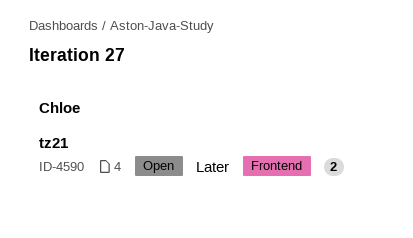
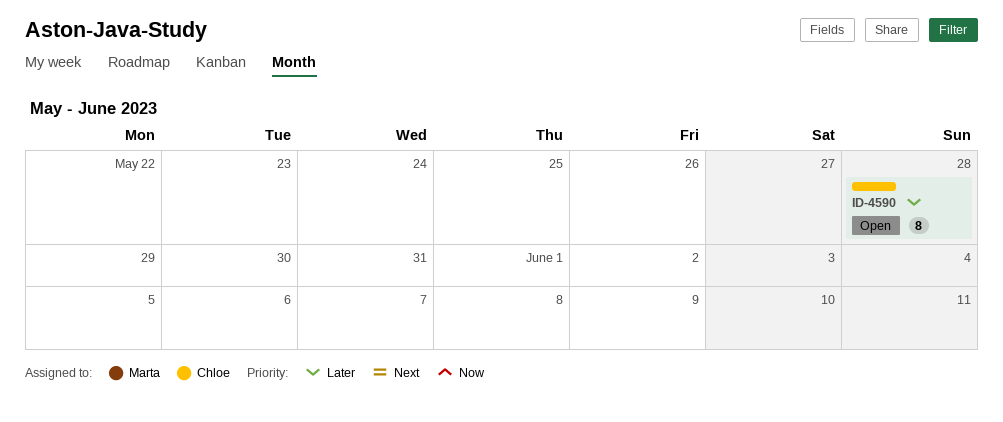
ID-4590, estimate: 2 -> 8

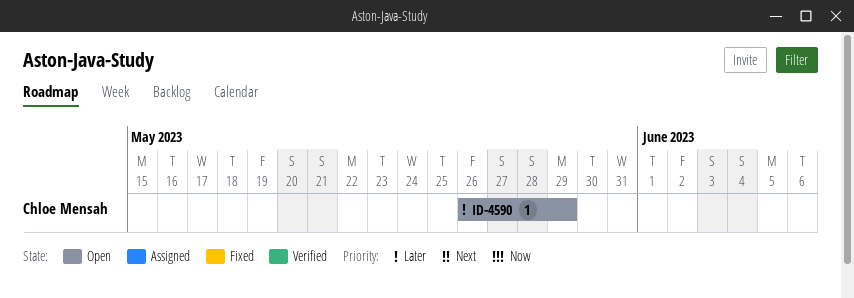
ID-4590, estimate: 8 -> 1
ID-4590, due: May 28 -> May 29

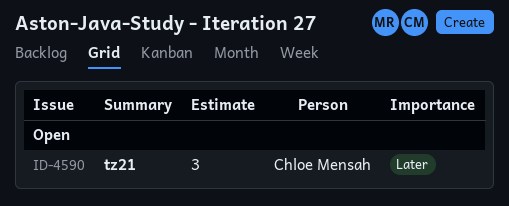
ID-4590, estimate: 1 -> 3

